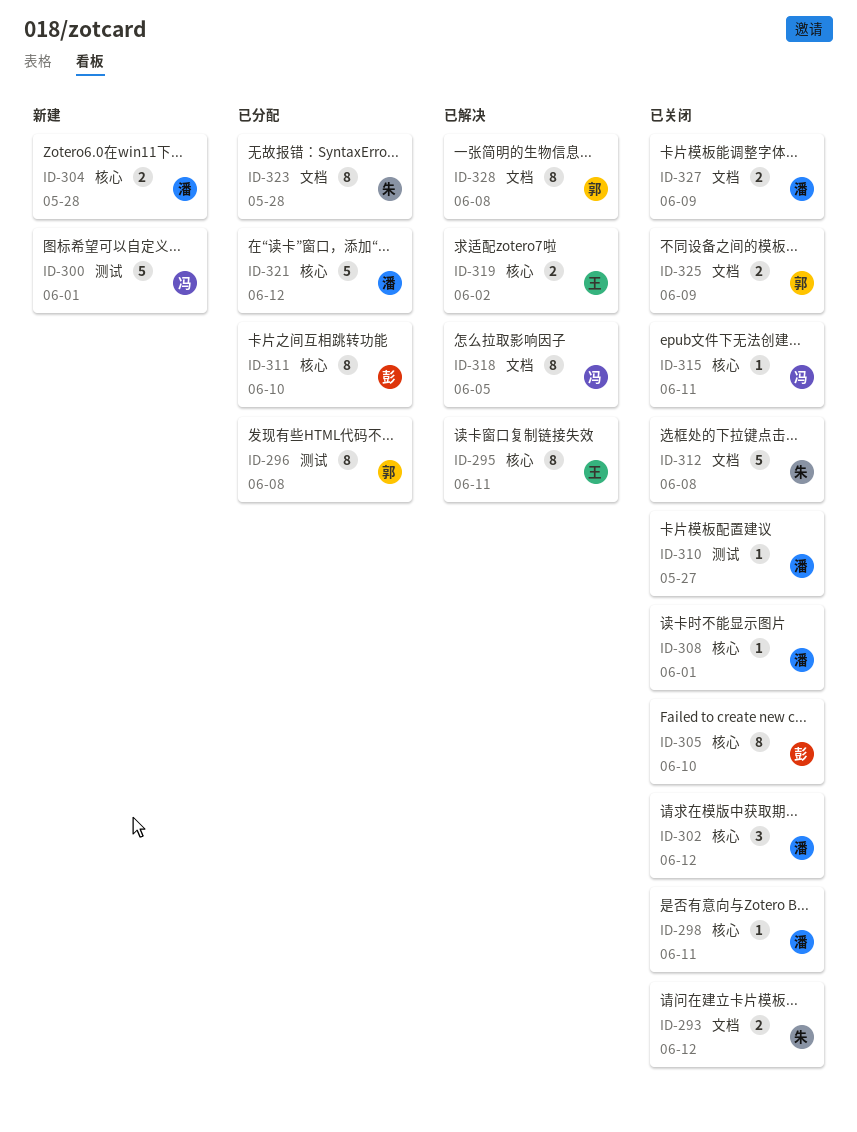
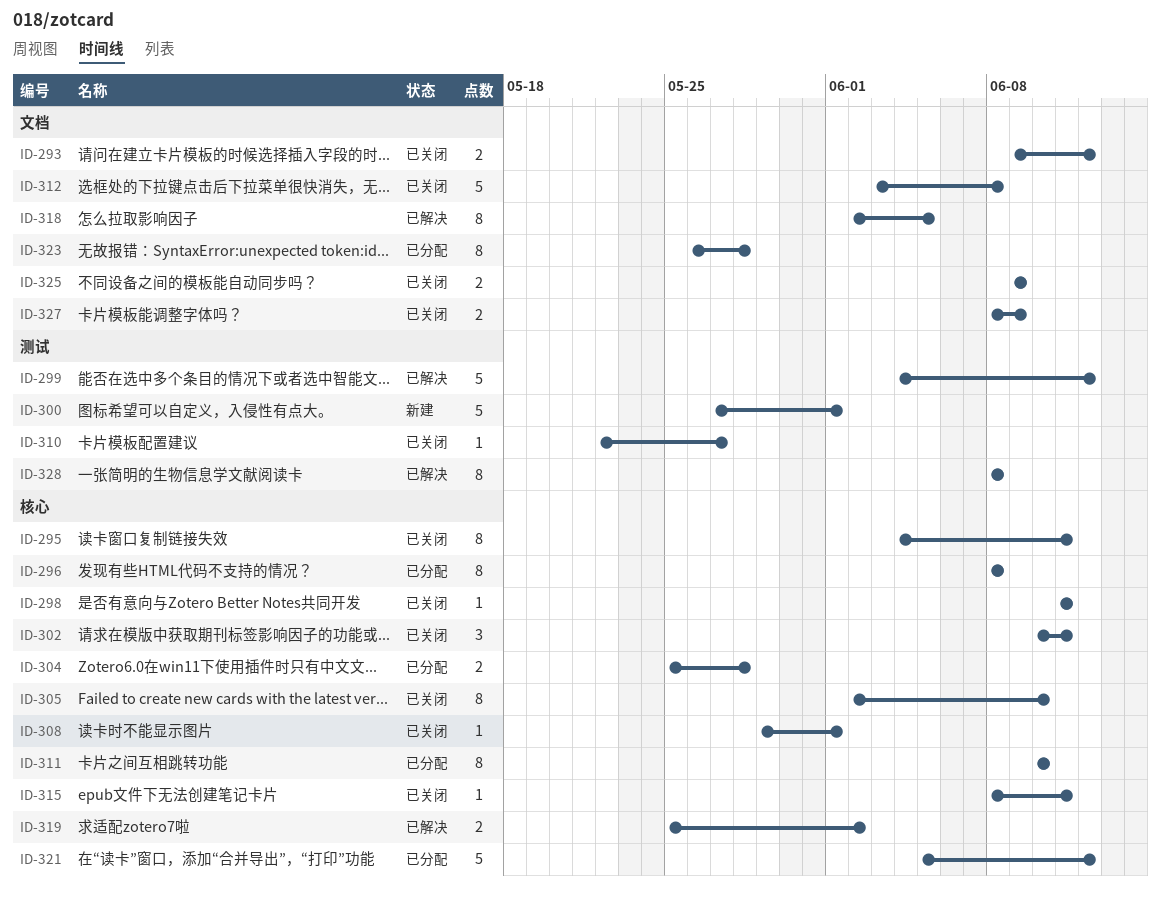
ID-295, status: 已解决 -> 已关闭
ID-296, label: 测试 -> 核心
ID-299: none -> present
ID-302, due: Jun 12 -> Jun 11
ID-304, status: 新建 -> 已分配
ID-328, label: 文档 -> 测试

